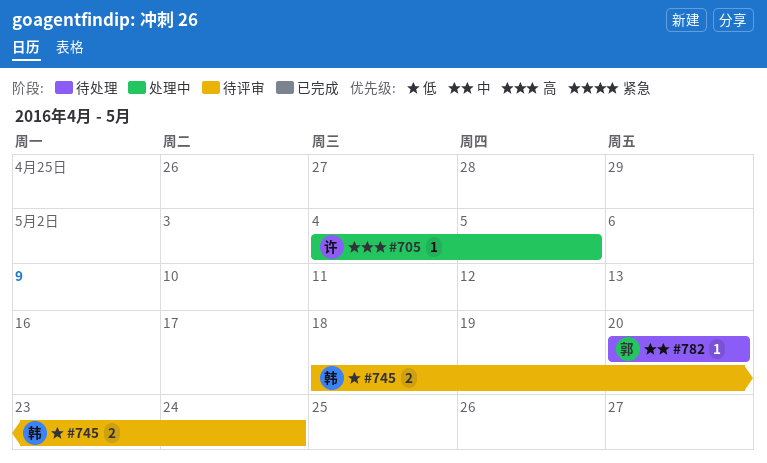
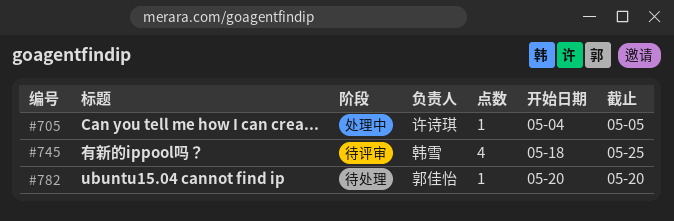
#745, estimate: 2 -> 4
#745, due: May 24 -> May 25

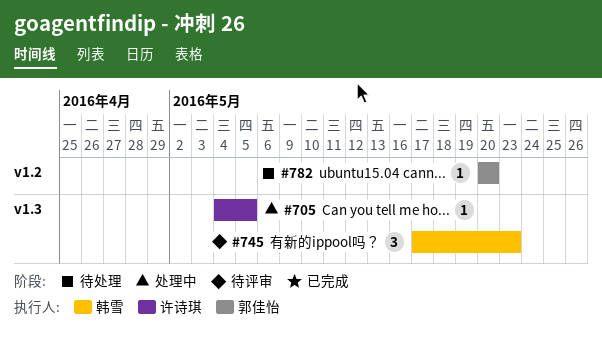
#745, estimate: 4 -> 3
#745, start: May 18 -> May 17
#745, due: May 25 -> May 23

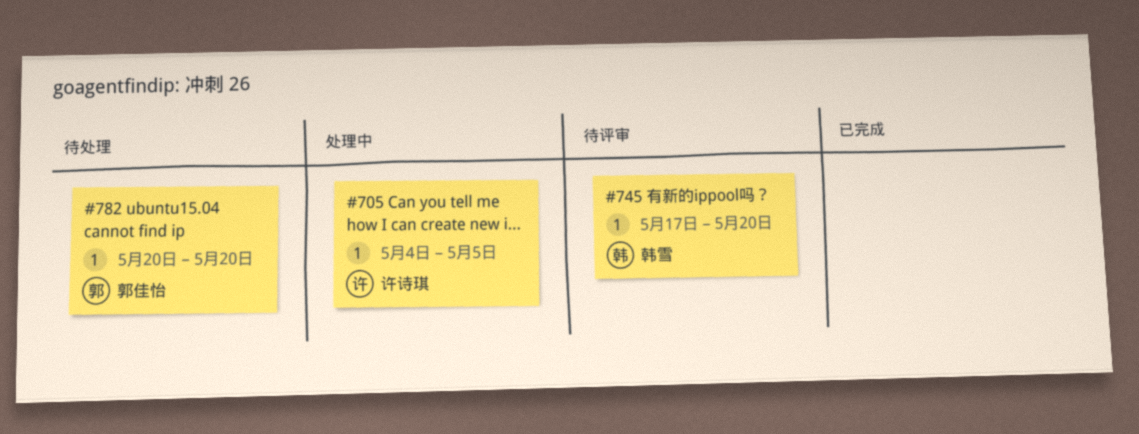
#745, estimate: 3 -> 1
#745, due: May 23 -> May 20

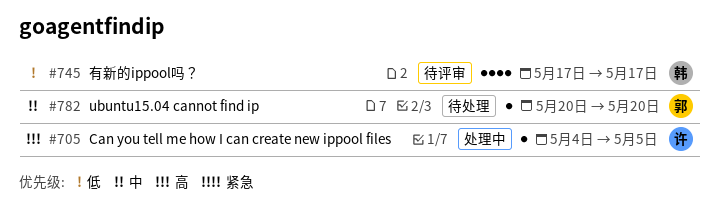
#745, estimate: 1 -> 4
#745, due: May 20 -> May 17

